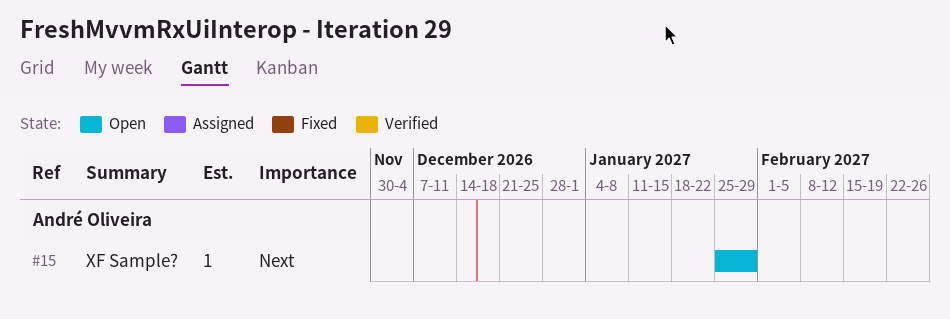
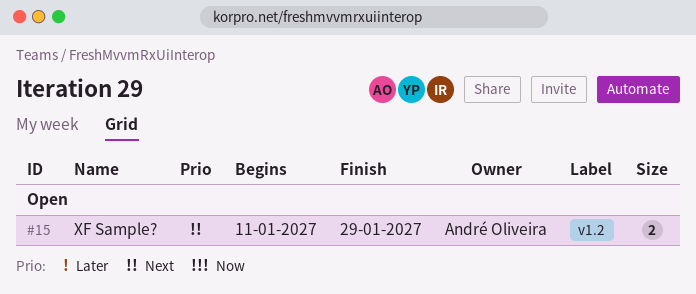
#15, estimate: 1 -> 2
#15, start: Jan 25 -> Jan 11

